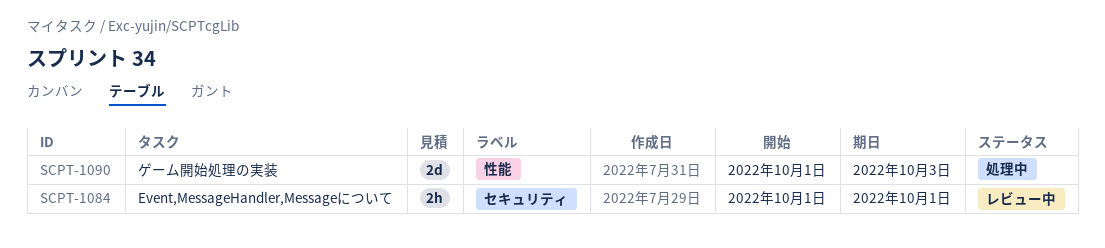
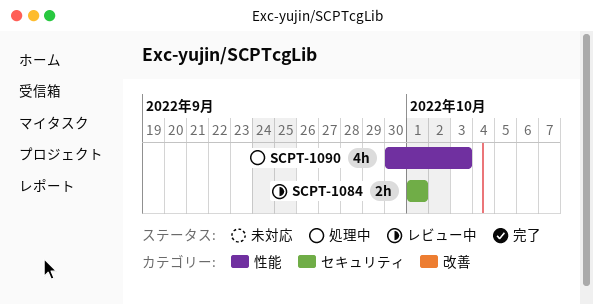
SCPT-1090, estimate: 2d -> 4h
SCPT-1090, start: Oct 1 -> Sep 30

